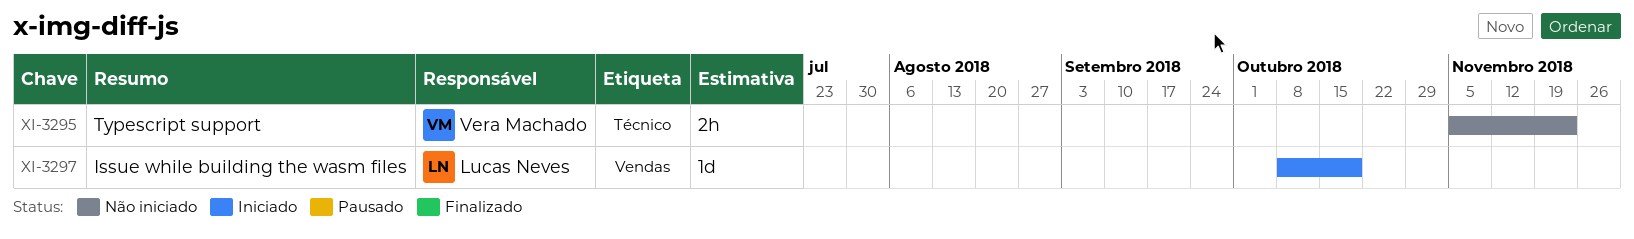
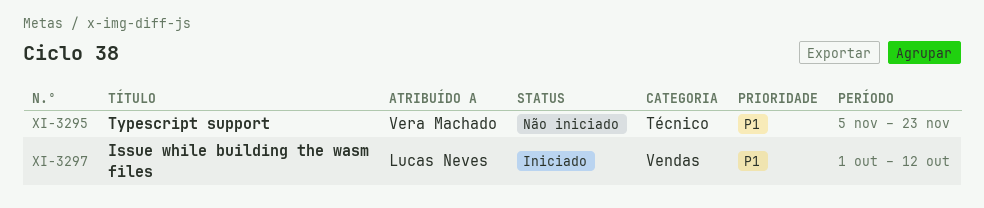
XI-3297, start: Oct 8 -> Oct 1
XI-3297, due: Oct 19 -> Oct 12

